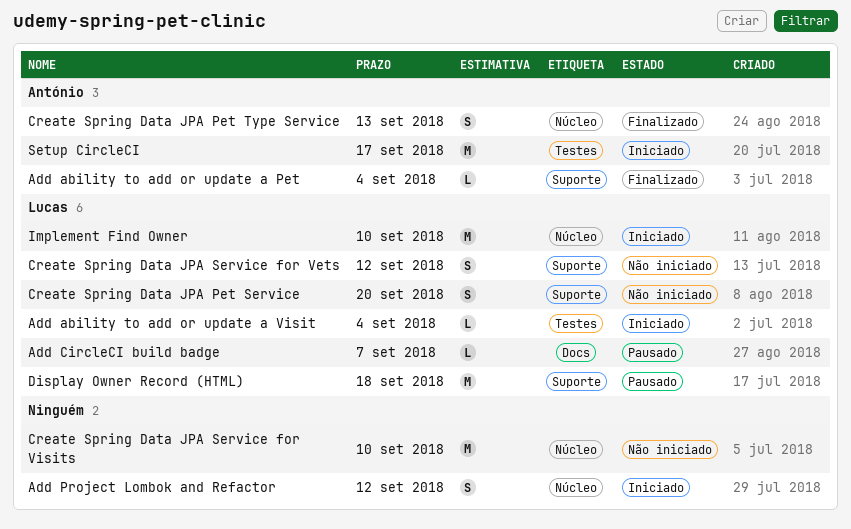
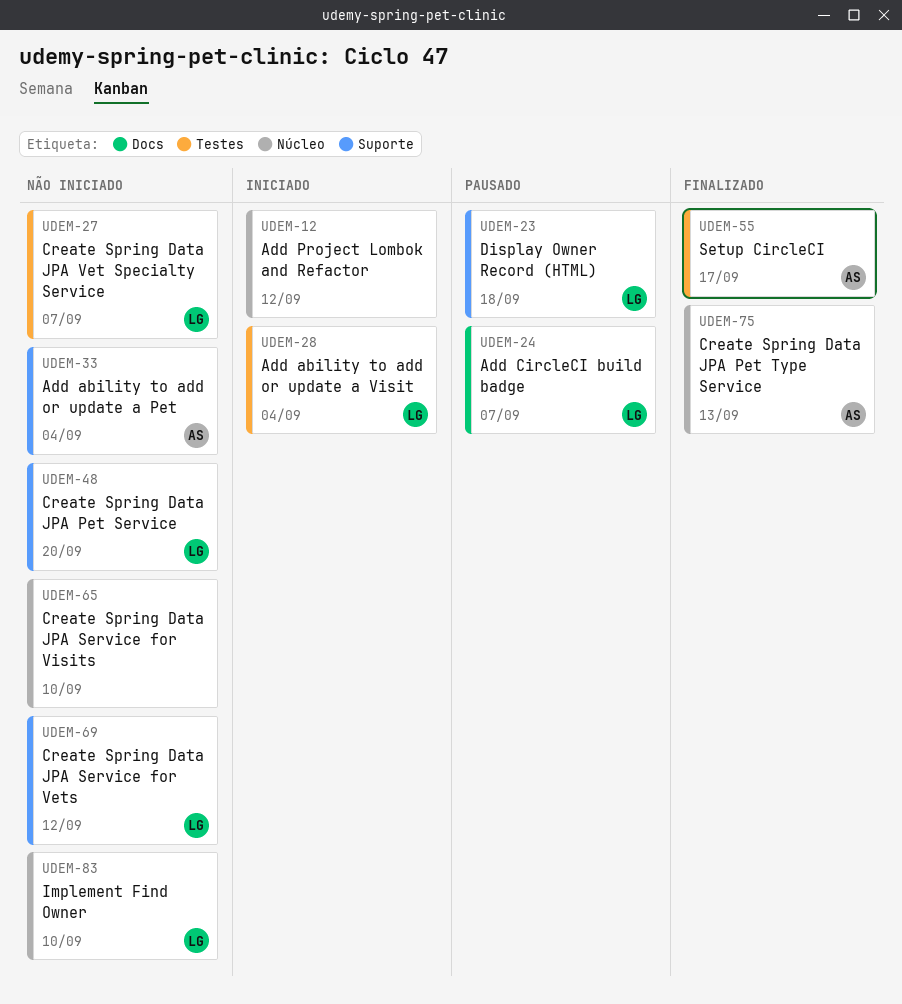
Add ability to add or update a Pet, status: Finalizado -> Não iniciado
Create Spring Data JPA Vet Specialty Service: none -> present
Implement Find Owner, status: Iniciado -> Não iniciado
Setup CircleCI, status: Iniciado -> Finalizado

